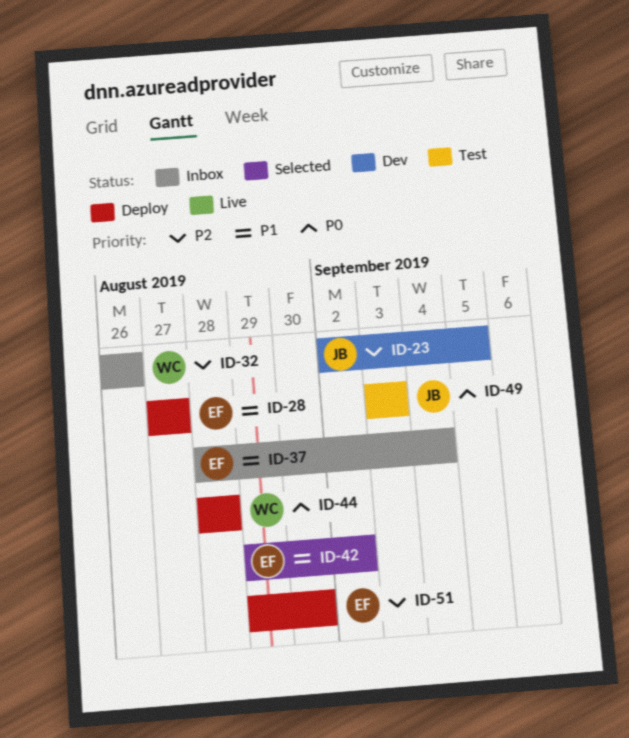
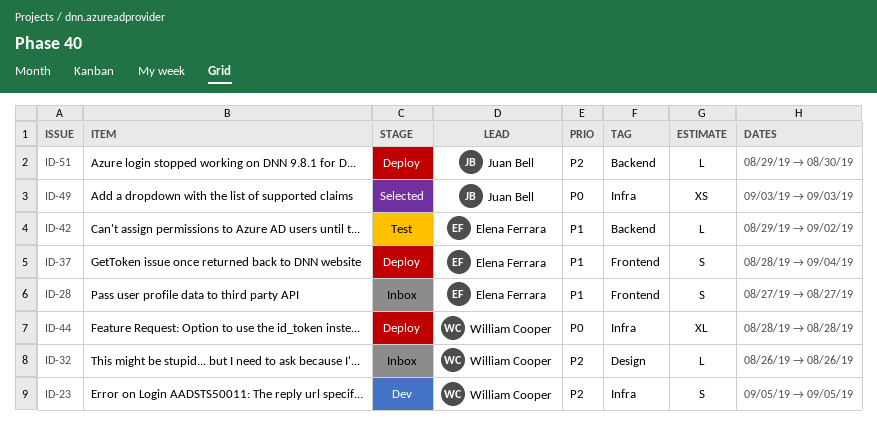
ID-23, owner: Juan Bell -> William Cooper
ID-23, start: Sep 2 -> Sep 5
ID-28, status: Deploy -> Inbox
ID-37, status: Inbox -> Deploy
ID-42, status: Selected -> Test
ID-49, status: Test -> Selected
ID-51, owner: Elena Ferrara -> Juan Bell

